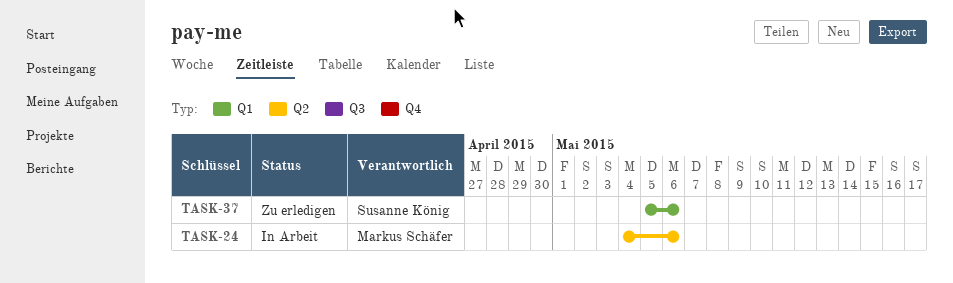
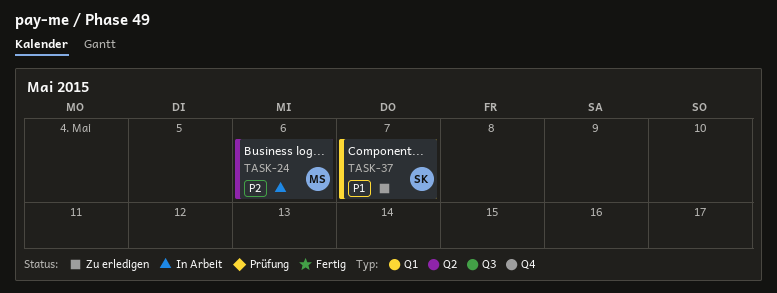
TASK-37, due: May 6 -> May 7

